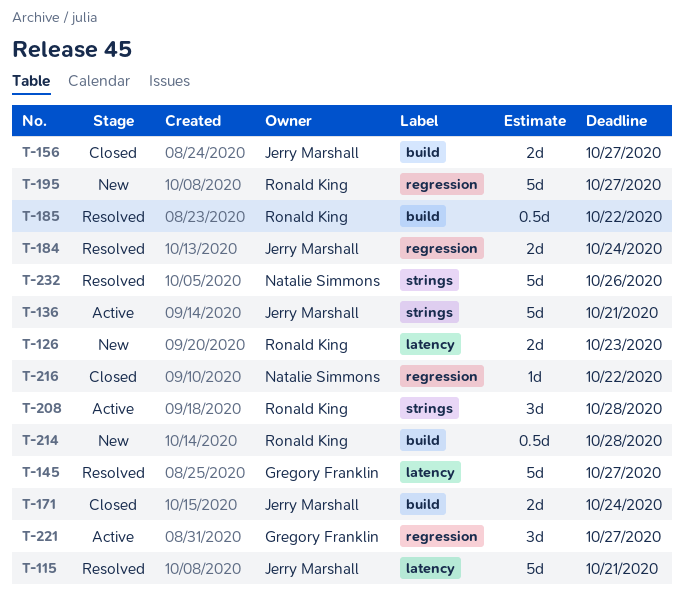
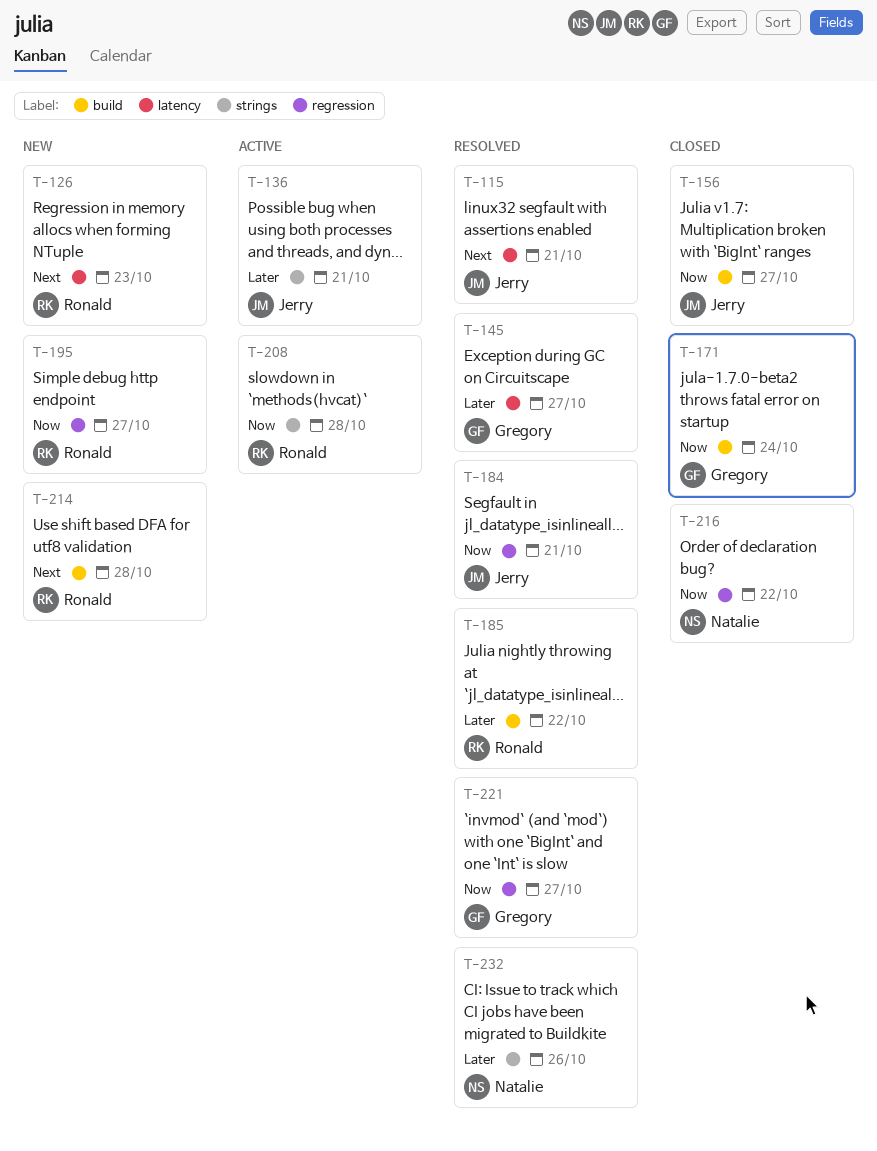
T-171, owner: Jerry Marshall -> Gregory Franklin
T-184, due: Oct 24 -> Oct 21
T-221, status: Active -> Resolved

